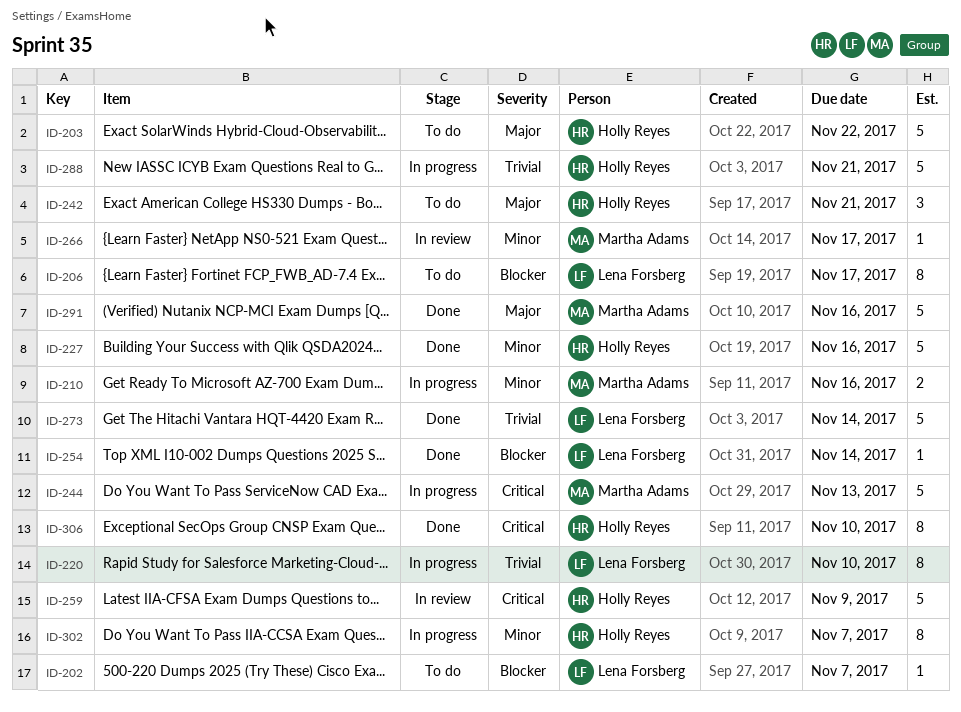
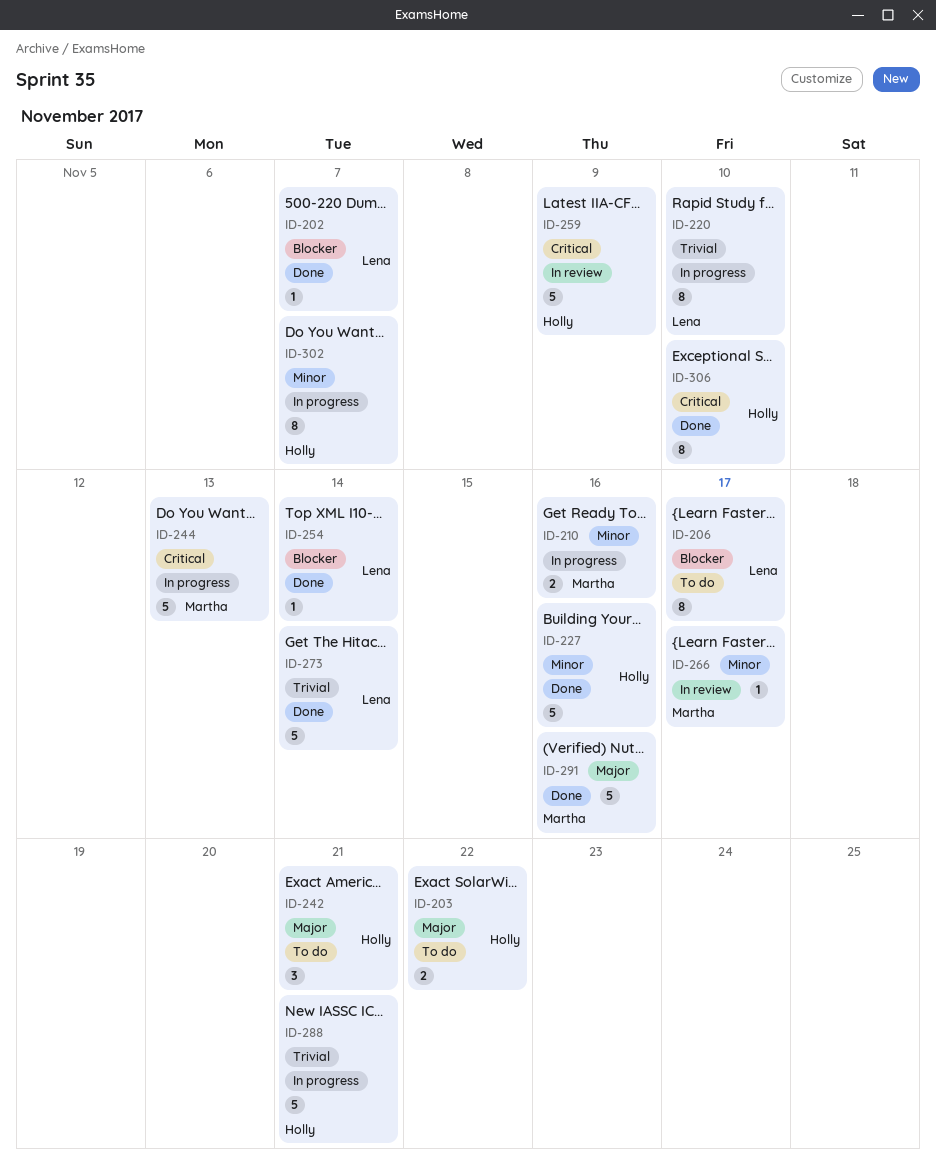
ID-202, status: To do -> Done
ID-203, estimate: 5 -> 2

